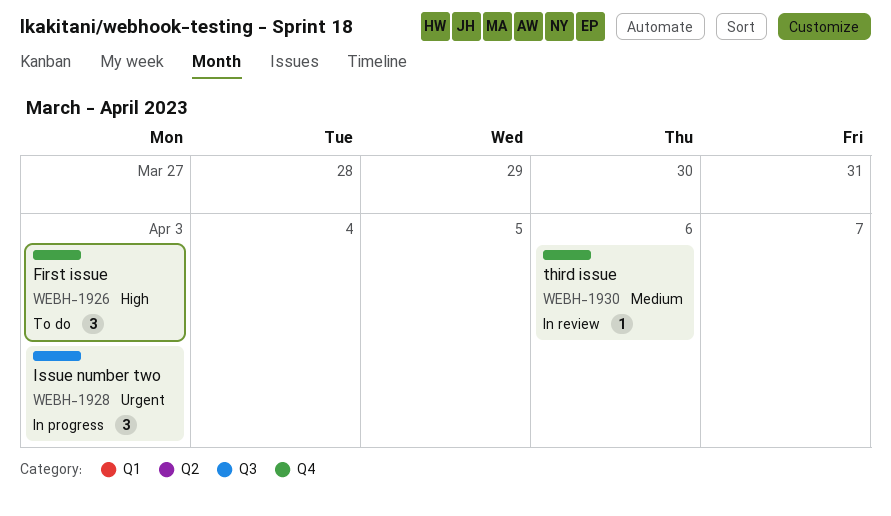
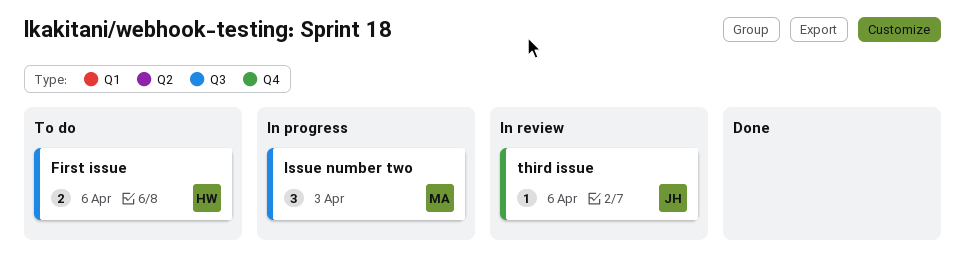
First issue, label: Q4 -> Q3
First issue, estimate: 3 -> 2
First issue, due: Apr 3 -> Apr 6

